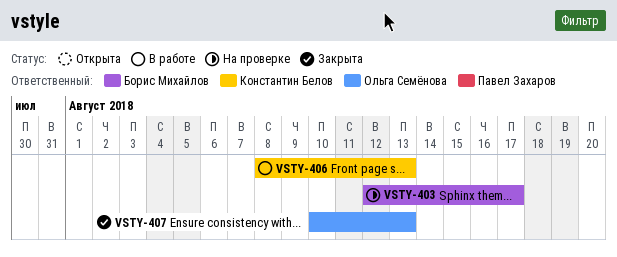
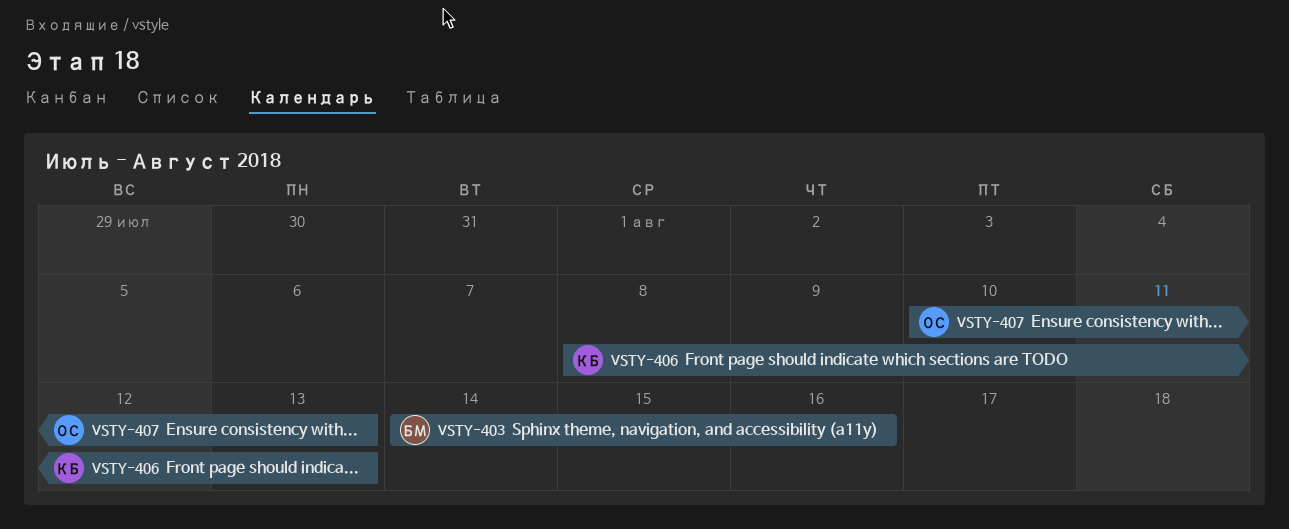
VSTY-403, start: Aug 12 -> Aug 14
VSTY-403, due: Aug 17 -> Aug 16

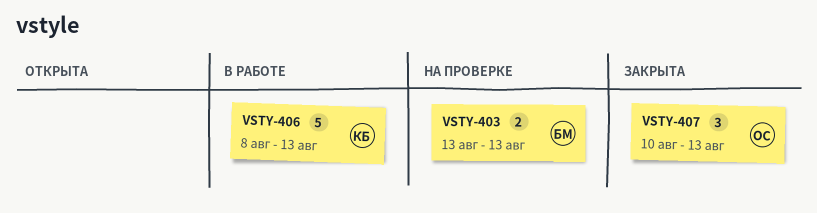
VSTY-403, start: Aug 14 -> Aug 13
VSTY-403, due: Aug 16 -> Aug 13

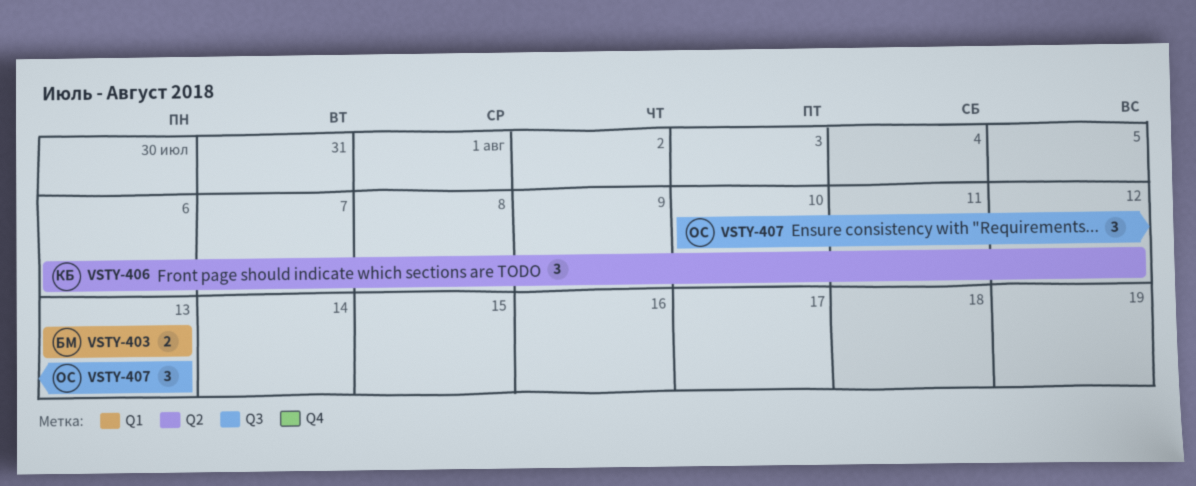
VSTY-406, estimate: 5 -> 3
VSTY-406, start: Aug 8 -> Aug 6
VSTY-406, due: Aug 13 -> Aug 12

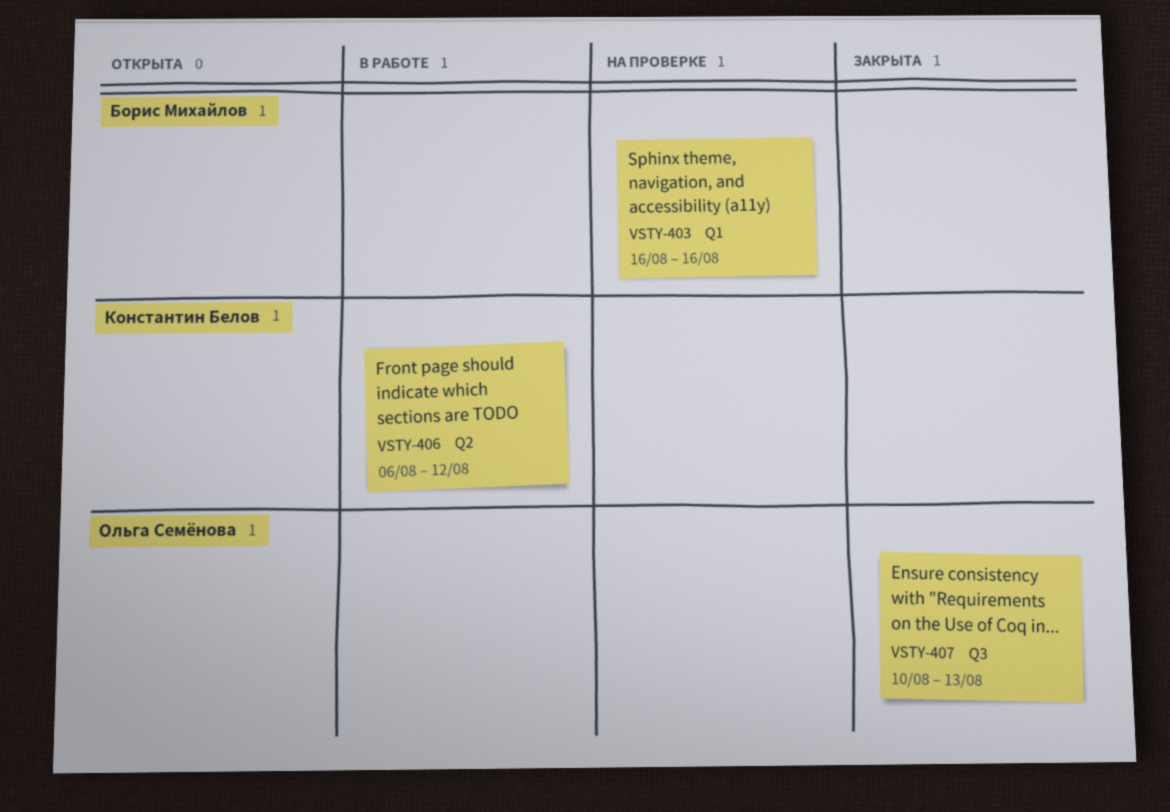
VSTY-403, start: Aug 13 -> Aug 16
VSTY-403, due: Aug 13 -> Aug 16

